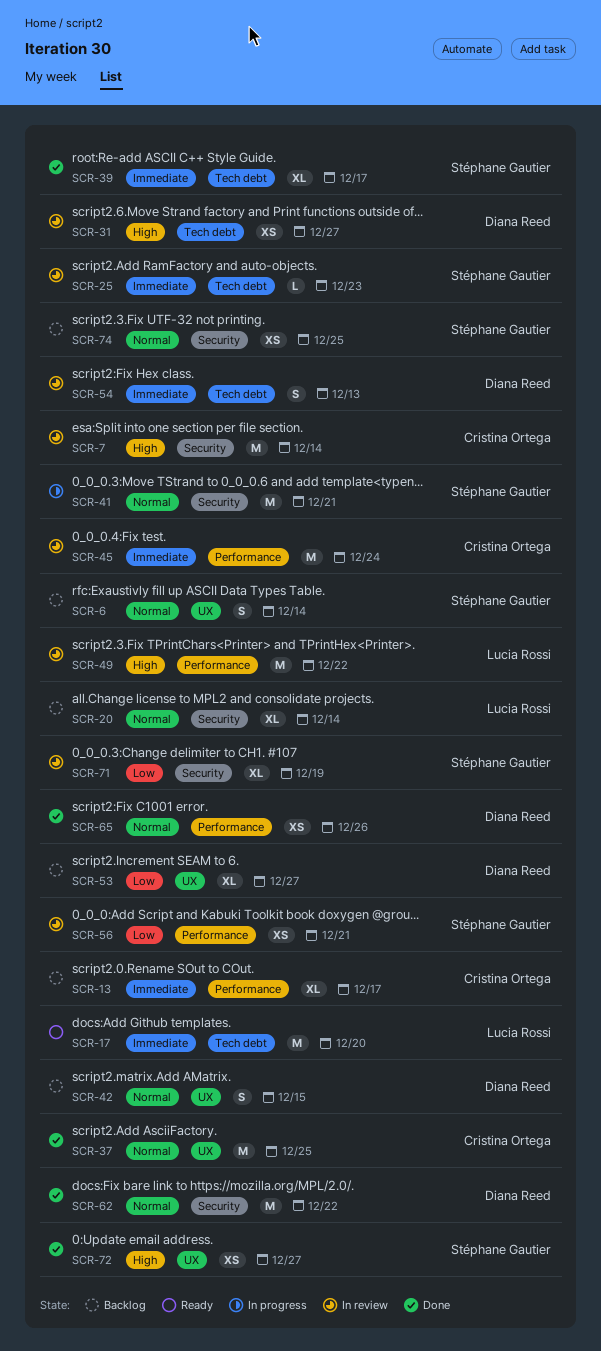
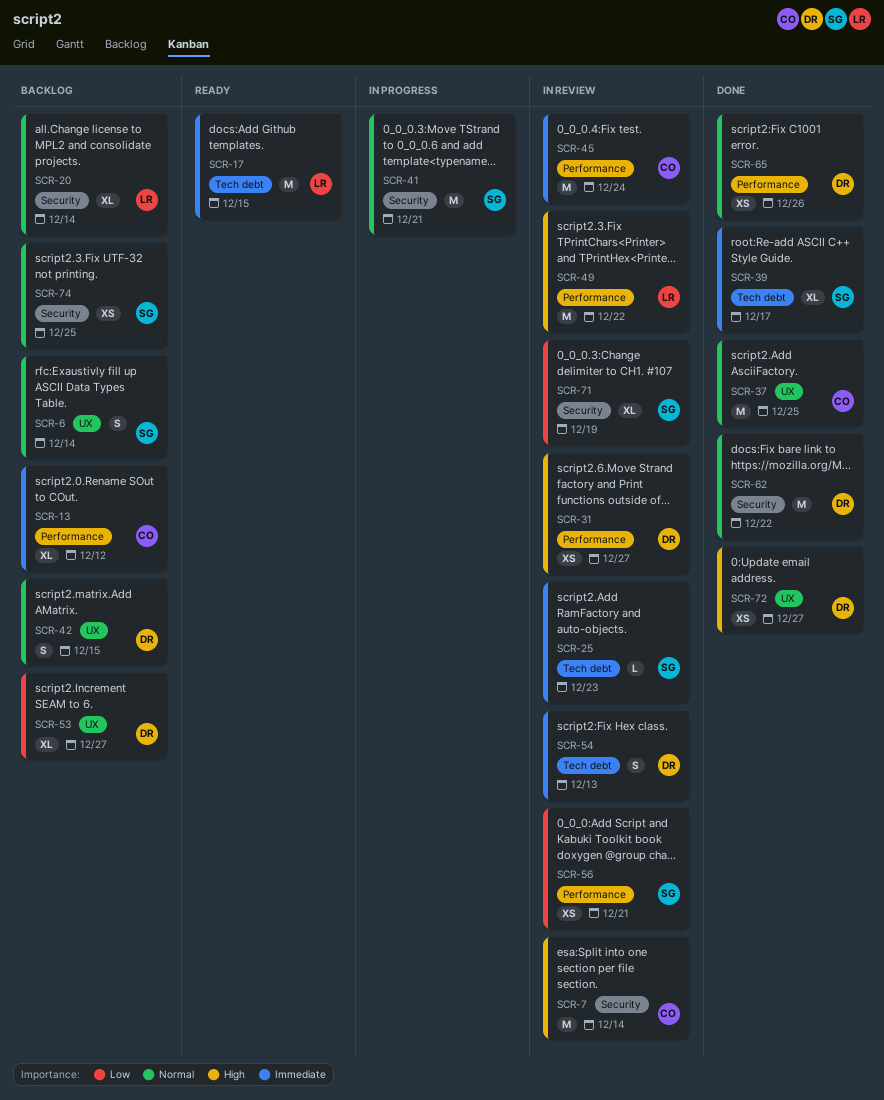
SCR-13, due: Dec 17 -> Dec 12
SCR-17, due: Dec 20 -> Dec 15
SCR-31, label: Tech debt -> Performance
SCR-72, owner: Stéphane Gautier -> Diana Reed

